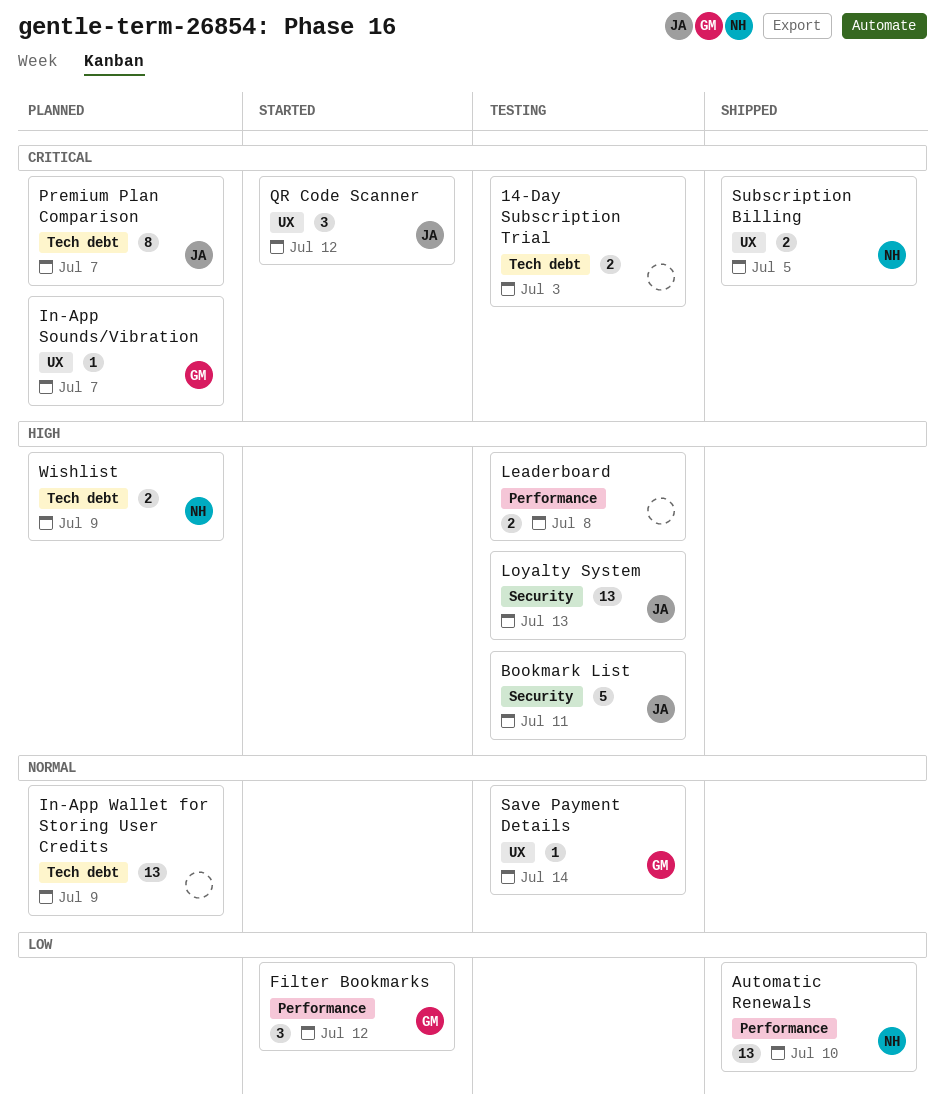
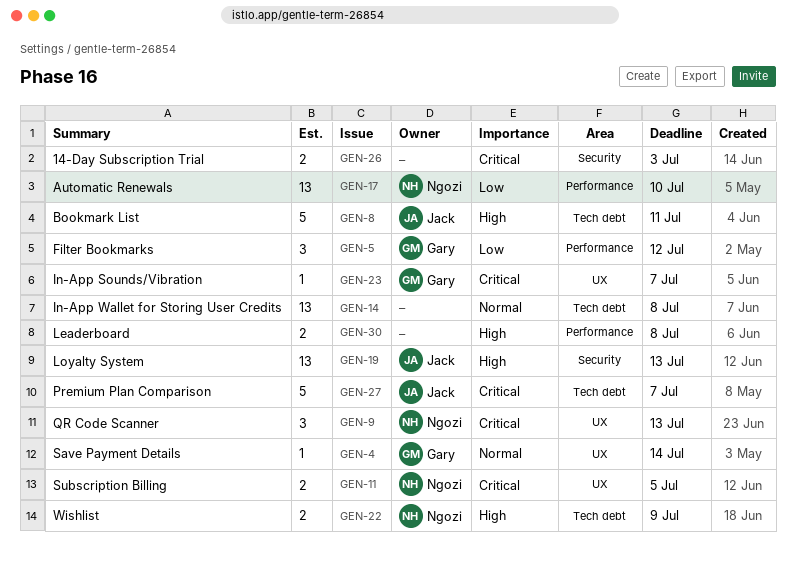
14-Day Subscription Trial, label: Tech debt -> Security
Bookmark List, label: Security -> Tech debt
In-App Wallet for Storing User Credits, due: Jul 9 -> Jul 8
Premium Plan Comparison, estimate: 8 -> 5
QR Code Scanner, owner: Jack -> Ngozi
QR Code Scanner, due: Jul 12 -> Jul 13

